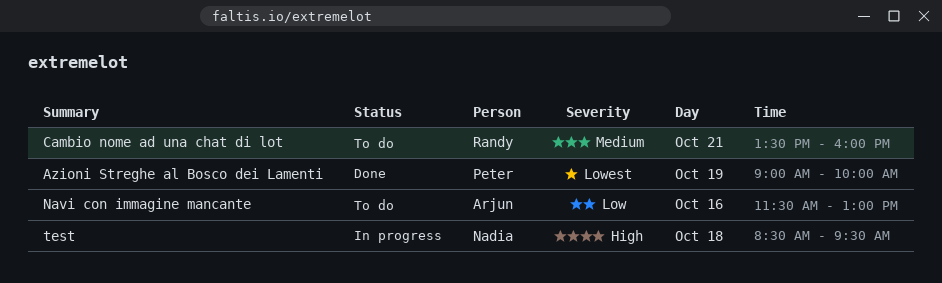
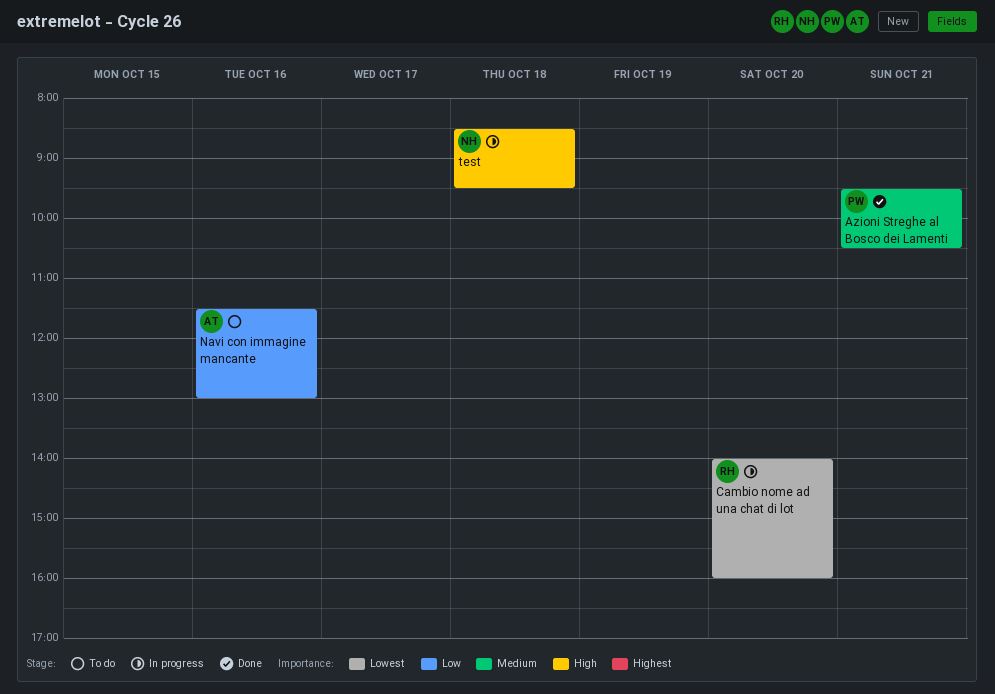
Azioni Streghe al Bosco dei Lamenti, priority: Lowest -> Medium
Azioni Streghe al Bosco dei Lamenti, day: Oct 19 -> Oct 21
Azioni Streghe al Bosco dei Lamenti, begins: 09:00 -> 09:30
Azioni Streghe al Bosco dei Lamenti, ends: 10:00 -> 10:30
Cambio nome ad una chat di lot, status: To do -> In progress
Cambio nome ad una chat di lot, priority: Medium -> Lowest
Cambio nome ad una chat di lot, day: Oct 21 -> Oct 20
Cambio nome ad una chat di lot, begins: 13:30 -> 14:00

